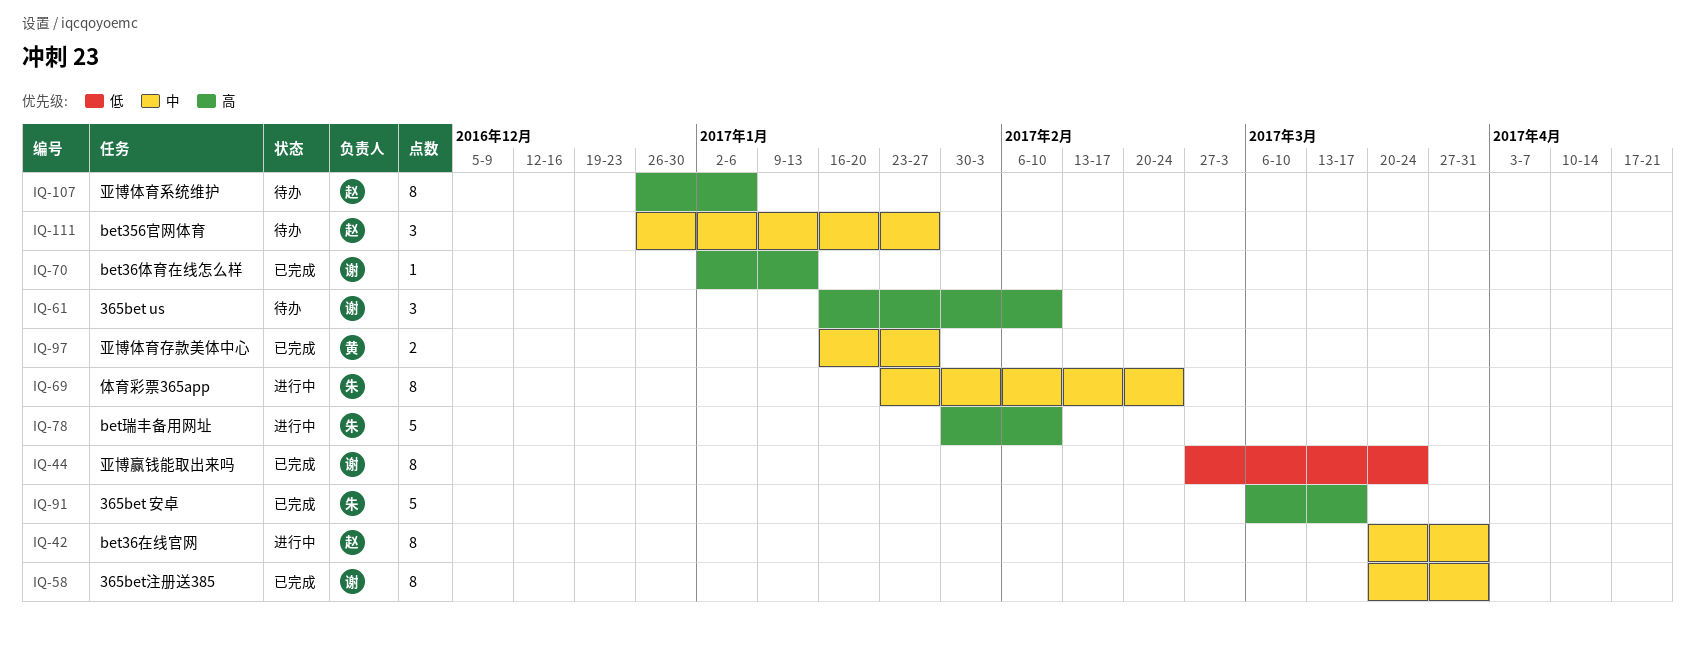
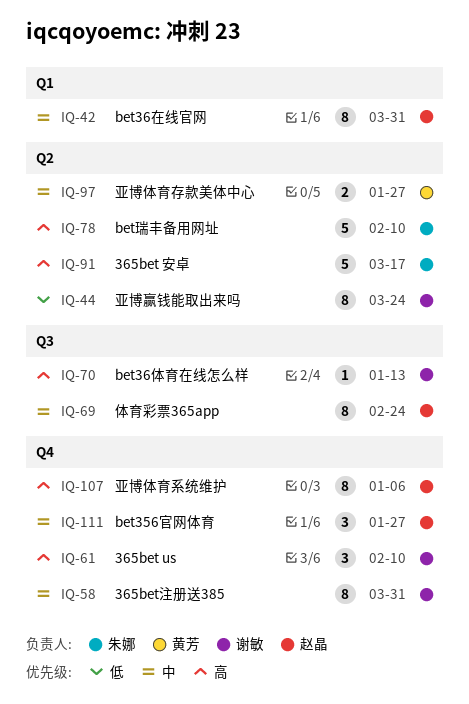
IQ-69, owner: 朱娜 -> 赵晶

